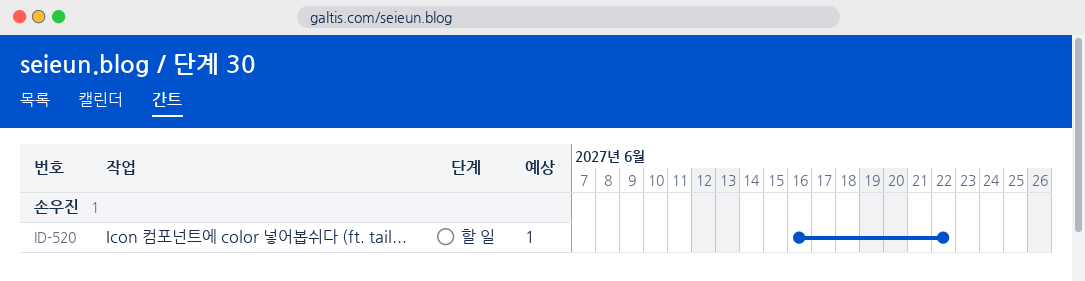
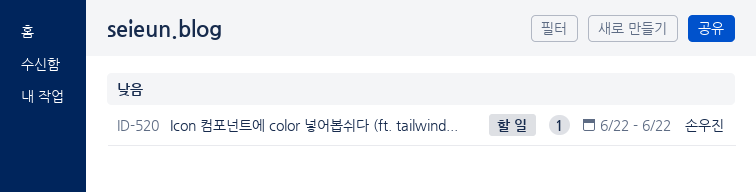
ID-520, start: Jun 16 -> Jun 22

